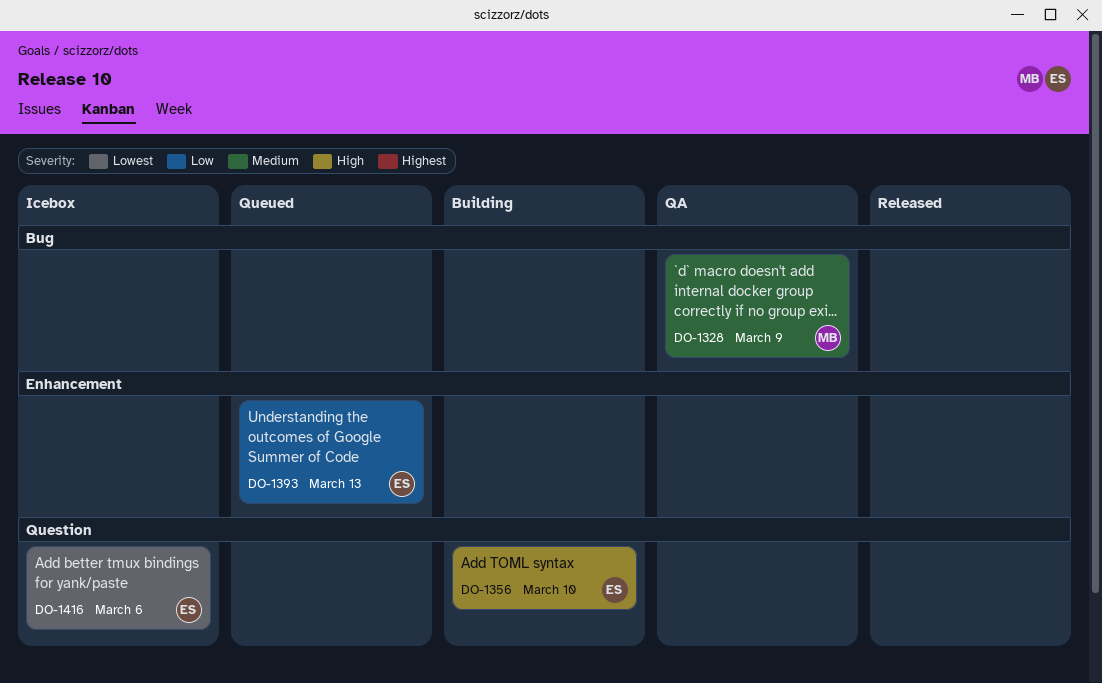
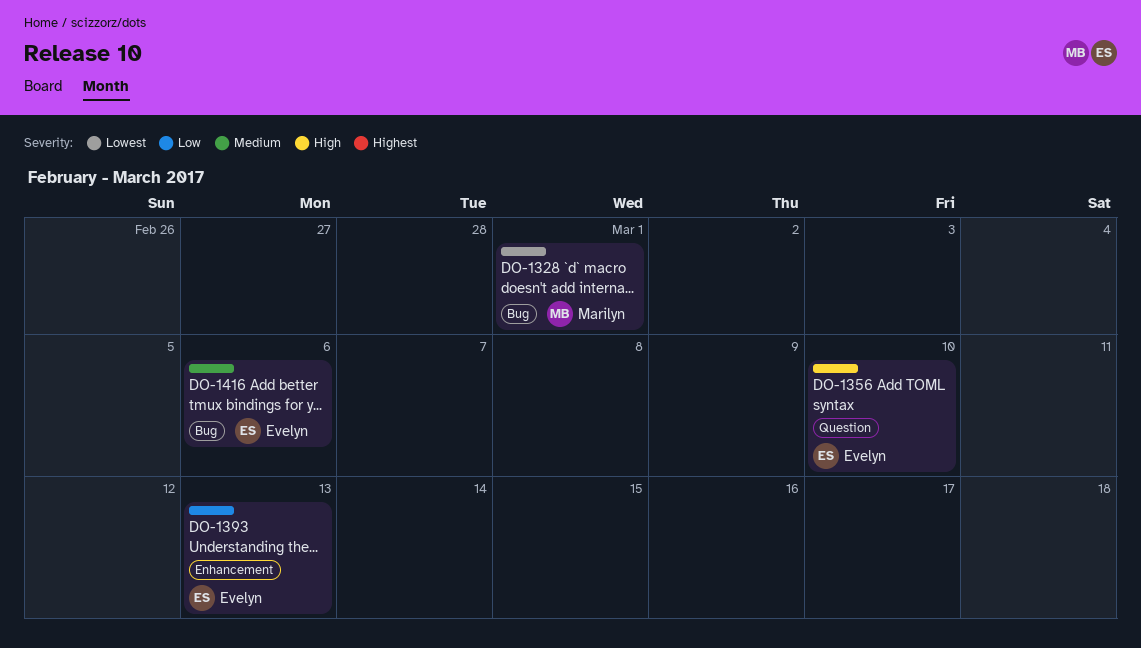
DO-1328, priority: Medium -> Lowest
DO-1328, due: Mar 9 -> Mar 1
DO-1416, priority: Lowest -> Medium
DO-1416, label: Question -> Bug

